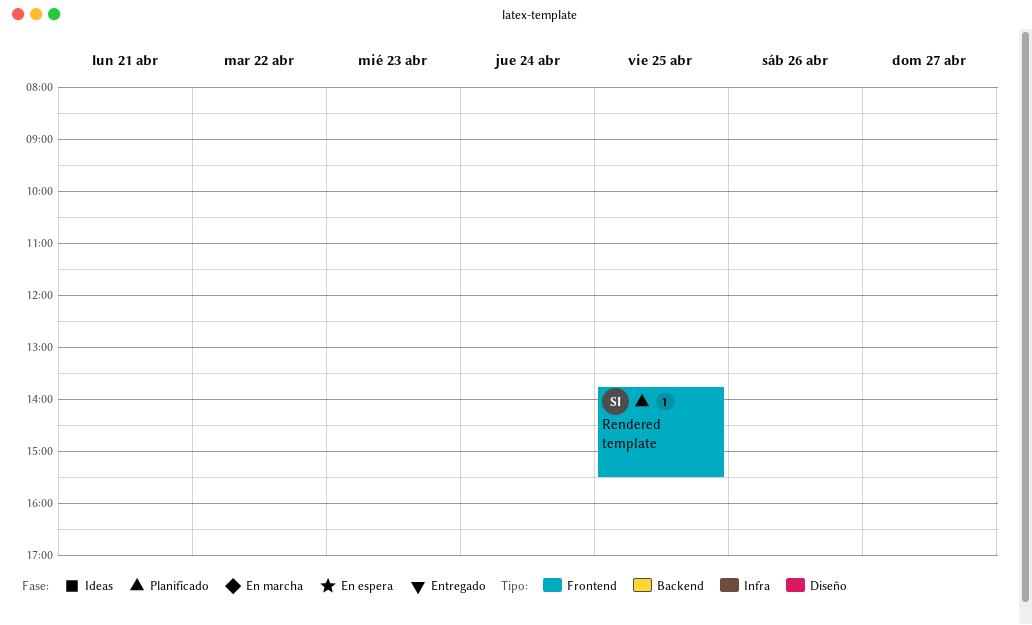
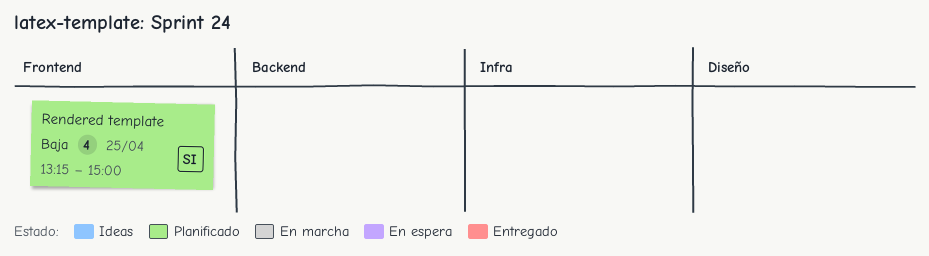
Rendered template, estimate: 1 -> 4
Rendered template, begins: 13:45 -> 13:15
Rendered template, ends: 15:30 -> 15:00

